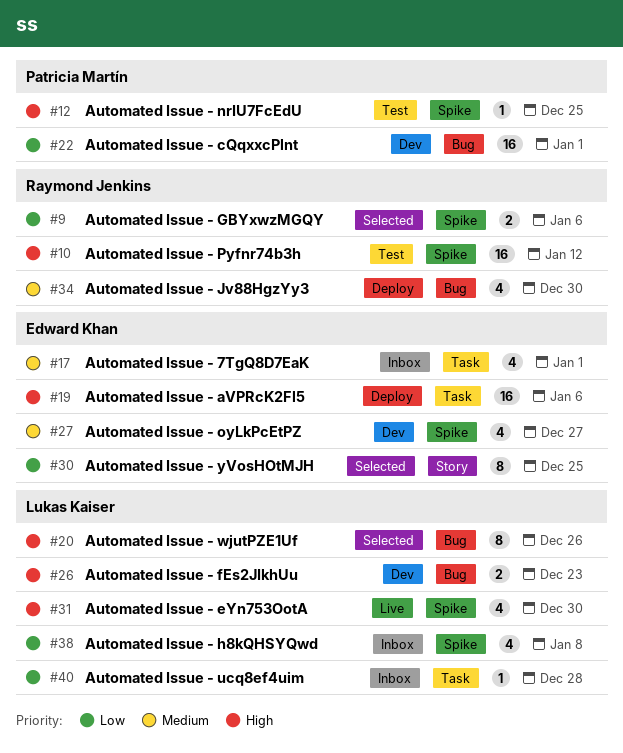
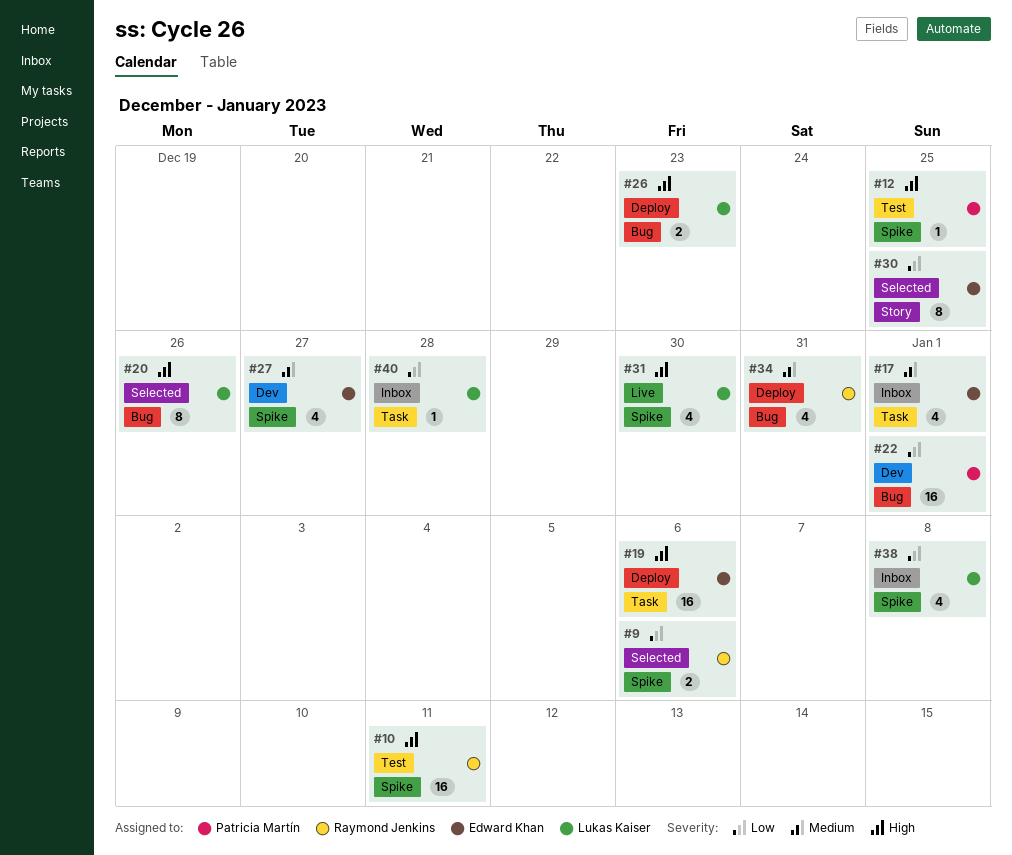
#10, due: Jan 12 -> Jan 11
#26, status: Dev -> Deploy
#34, due: Dec 30 -> Dec 31

